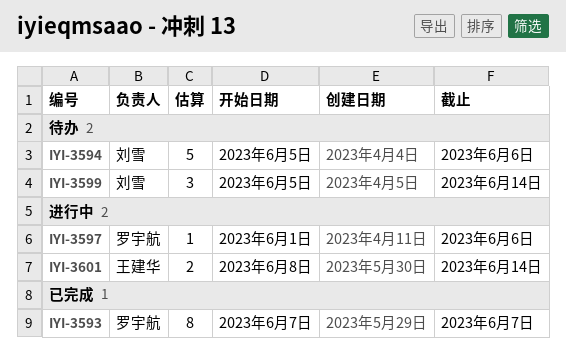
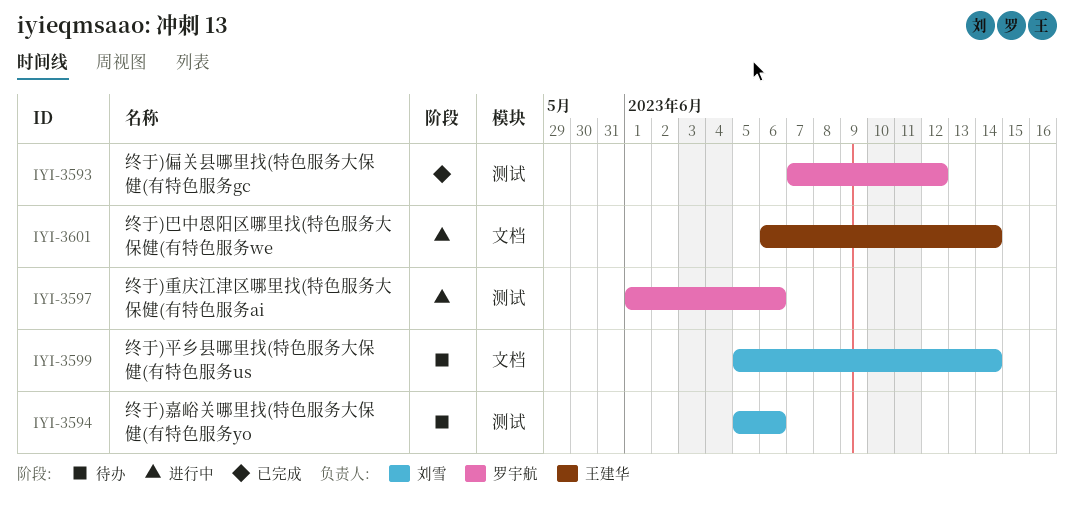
IYI-3593, due: Jun 7 -> Jun 12
IYI-3601, start: Jun 8 -> Jun 6

